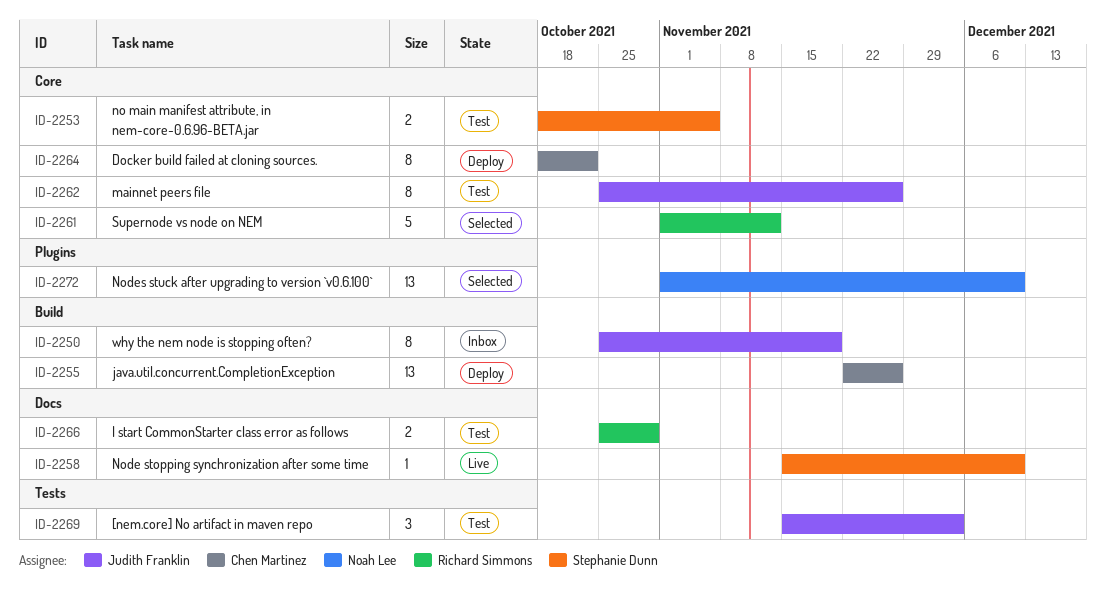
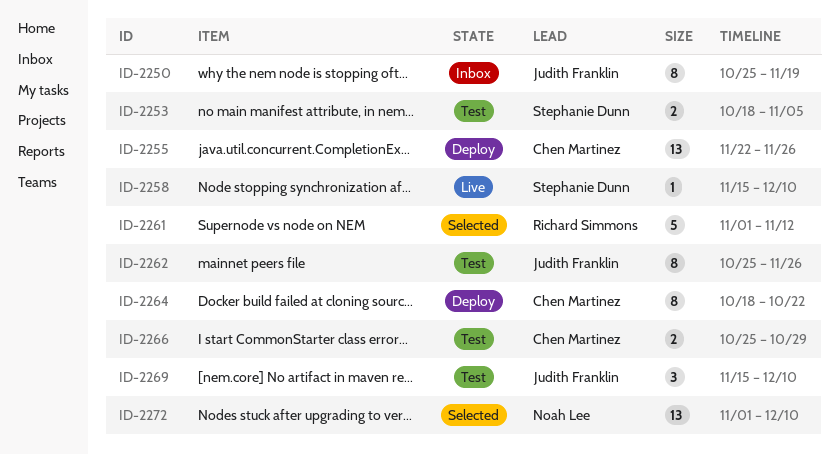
ID-2266, owner: Richard Simmons -> Chen Martinez
ID-2269, due: Dec 3 -> Dec 10

